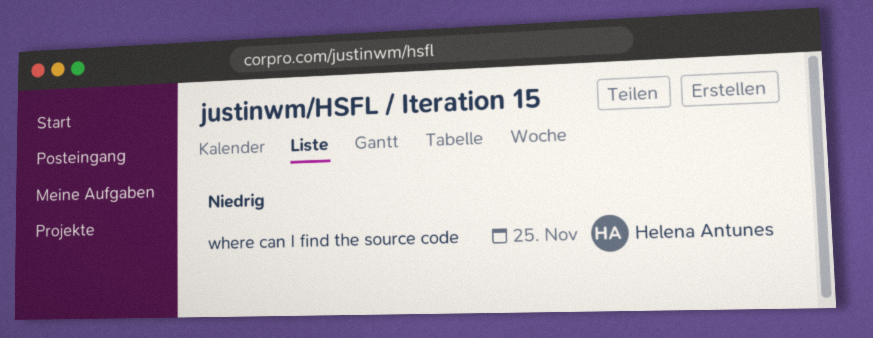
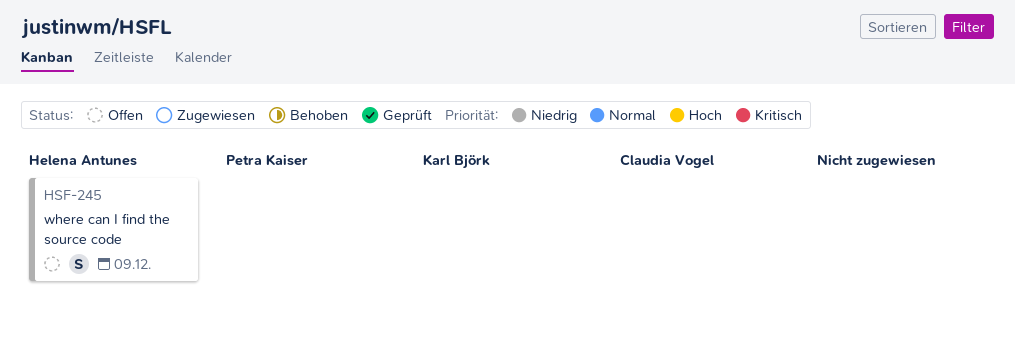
where can I find the source code, due: Nov 25 -> Dec 9

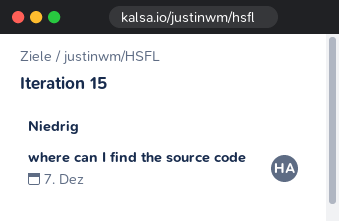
where can I find the source code, due: Dec 9 -> Dec 7

